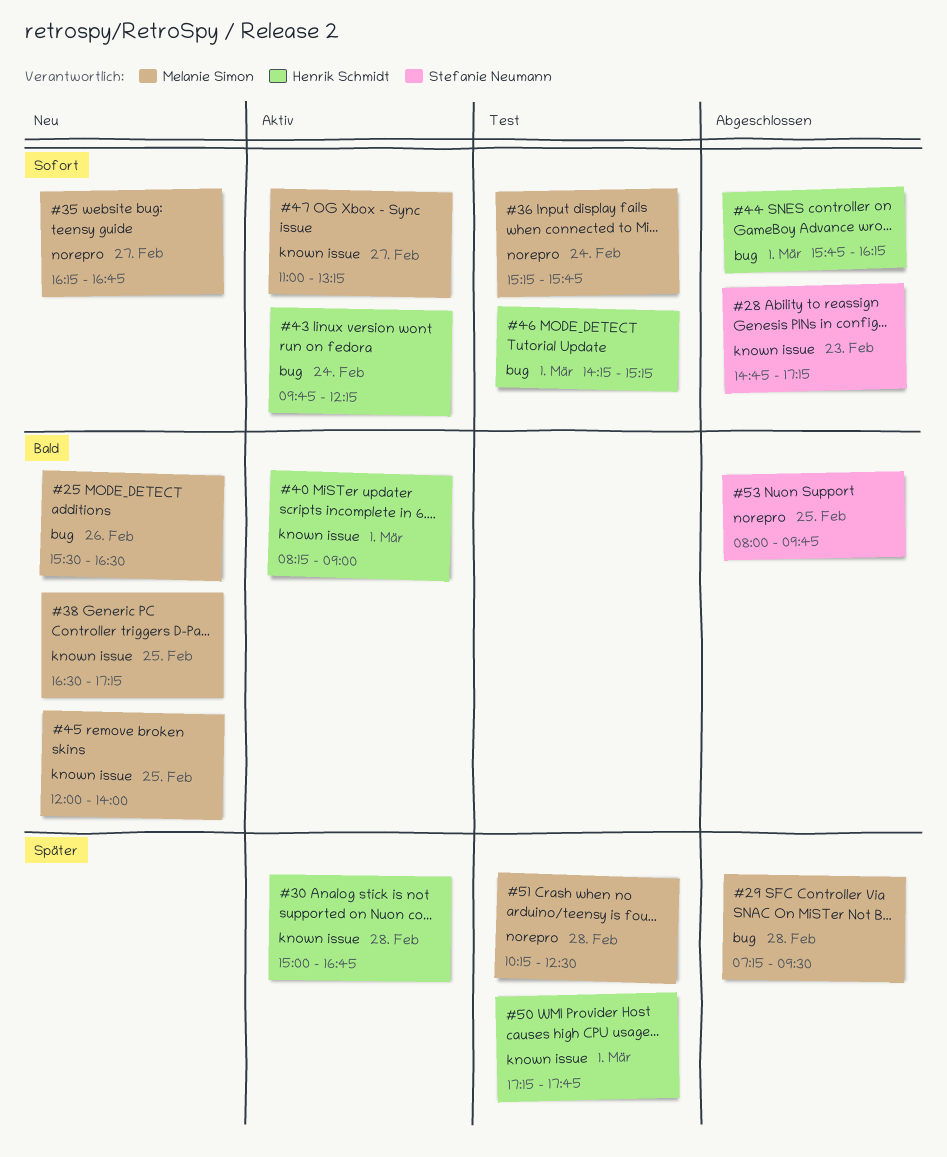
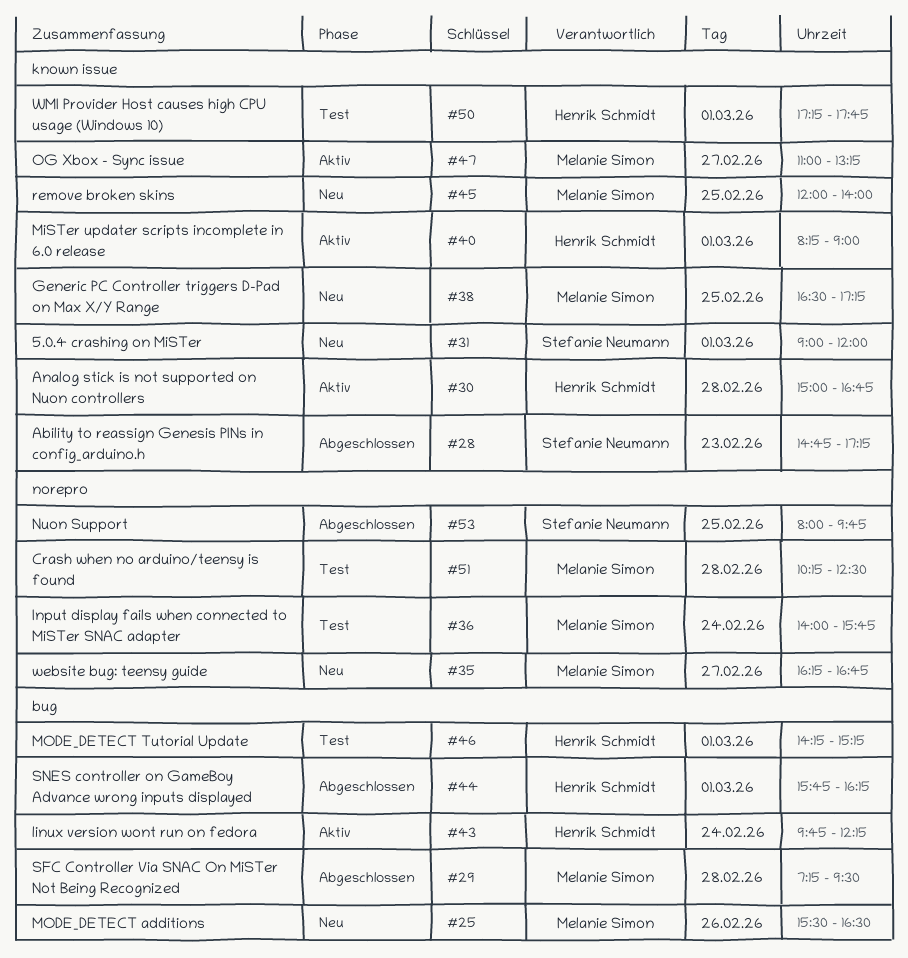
#31: none -> present
#36, begins: 15:15 -> 14:00

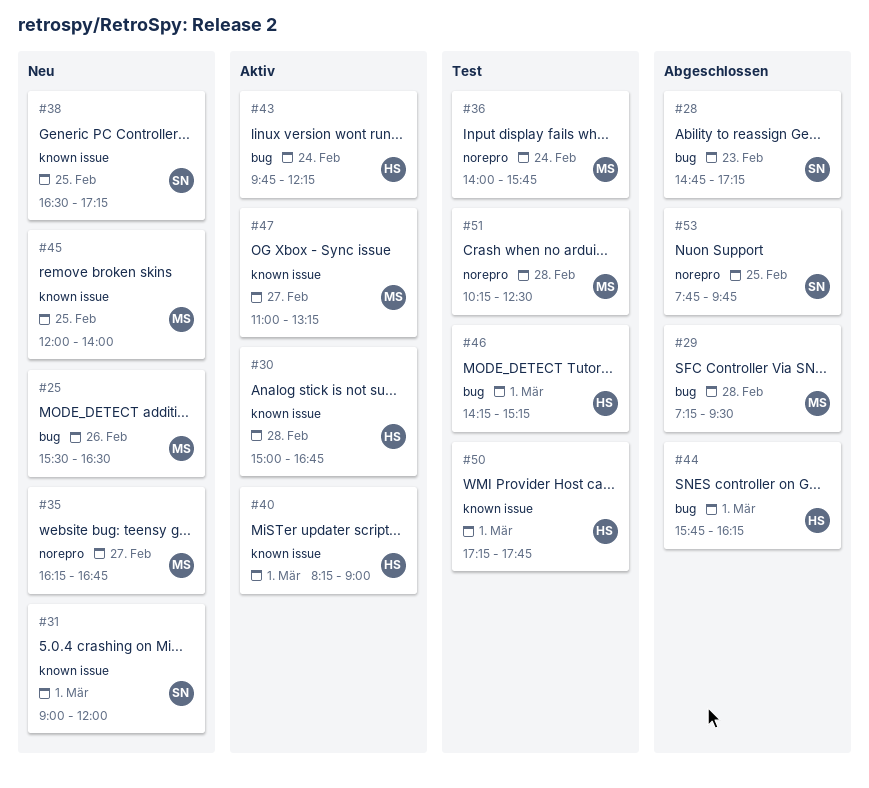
#28, label: known issue -> bug
#38, owner: Melanie Simon -> Stefanie Neumann
#53, begins: 08:00 -> 07:45

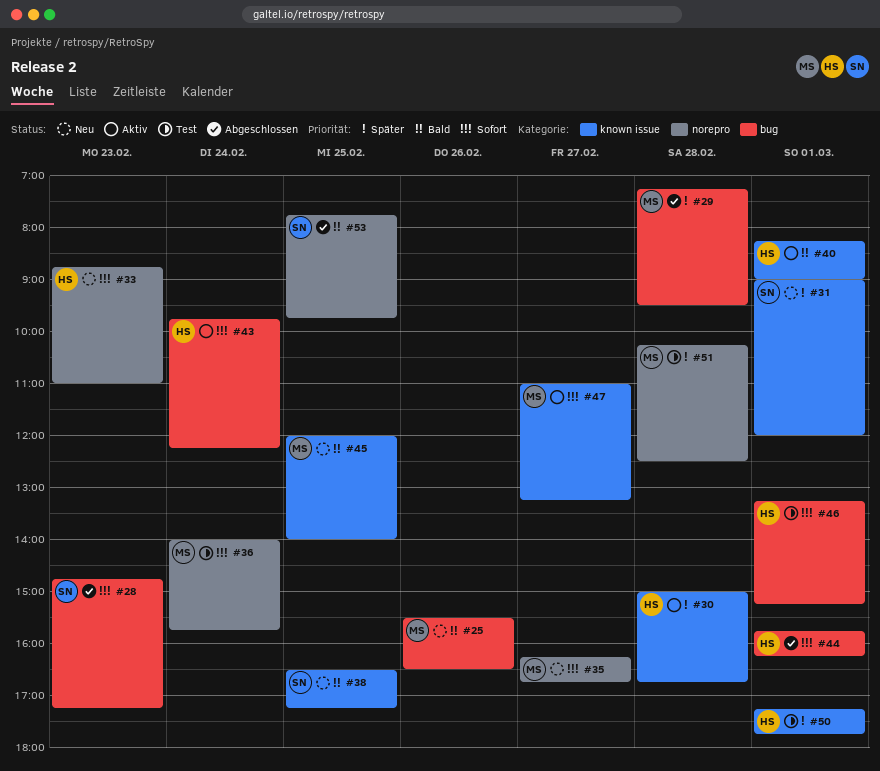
#33: none -> present
#46, begins: 14:15 -> 13:15

